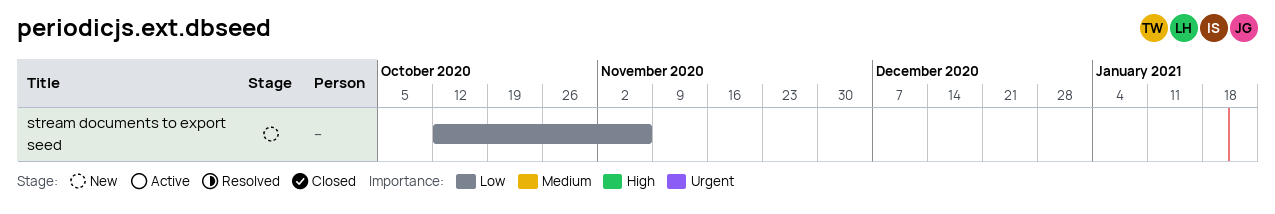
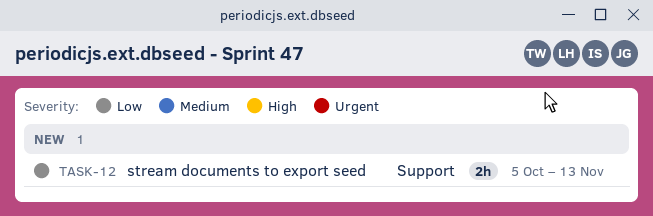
stream documents to export seed, start: Oct 12 -> Oct 5
stream documents to export seed, due: Nov 6 -> Nov 13

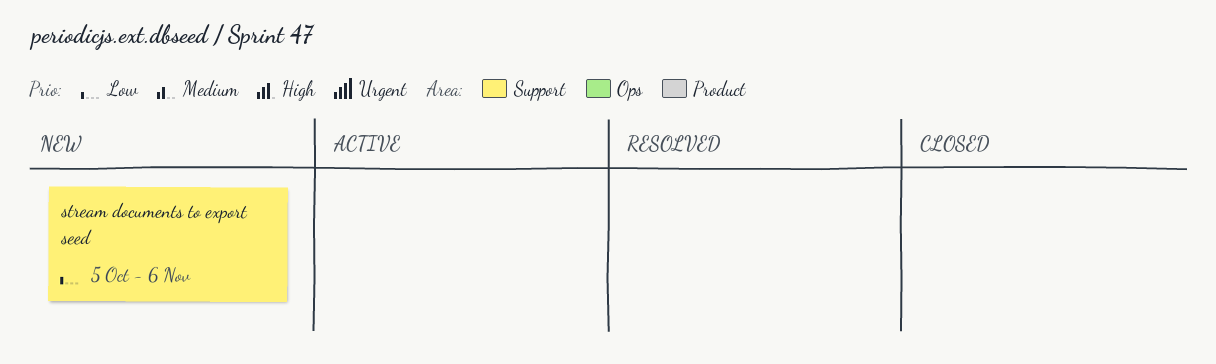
stream documents to export seed, due: Nov 13 -> Nov 6

